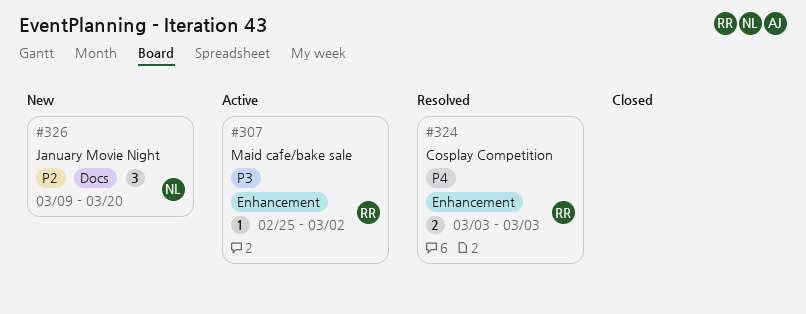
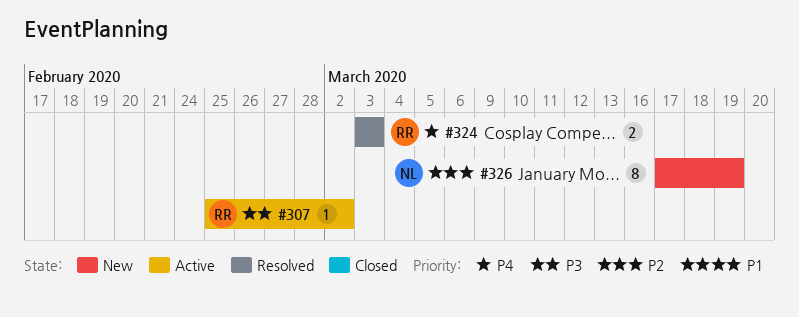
#326, estimate: 3 -> 8
#326, start: Mar 9 -> Mar 17
#326, due: Mar 20 -> Mar 19

